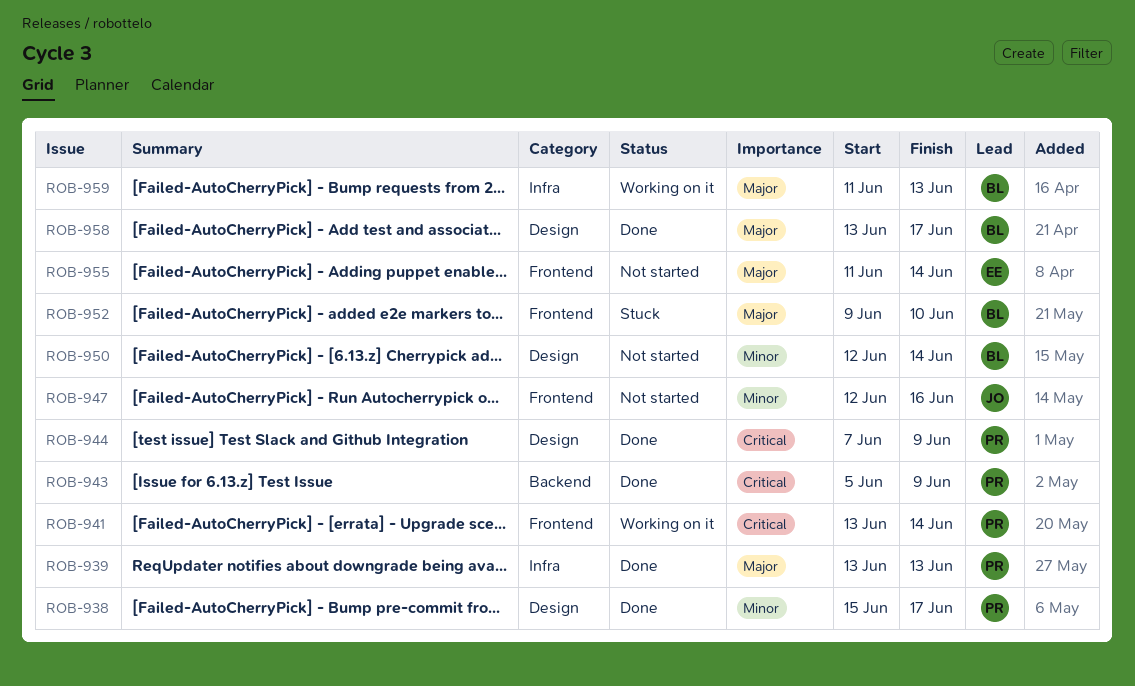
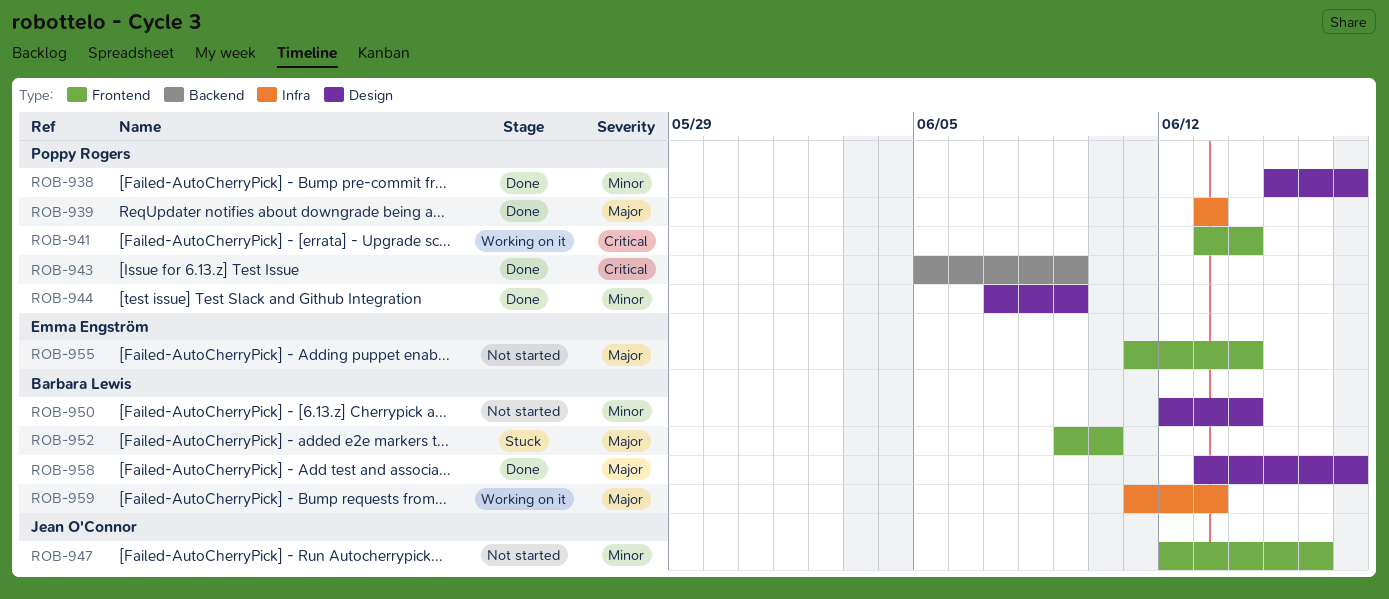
ROB-944, priority: Critical -> Minor

